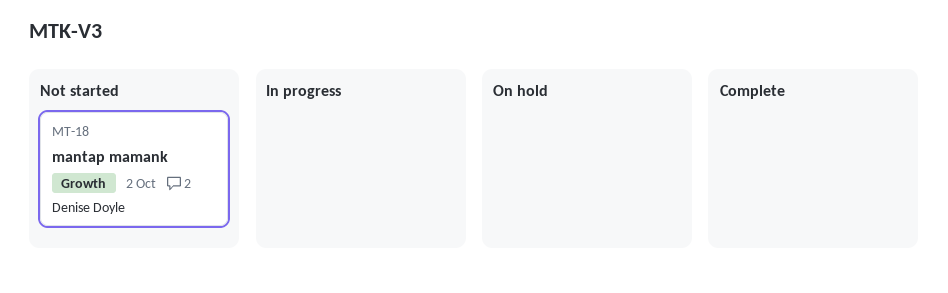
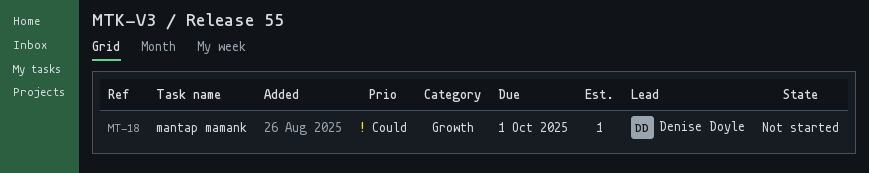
MT-18, due: Oct 2 -> Oct 1

